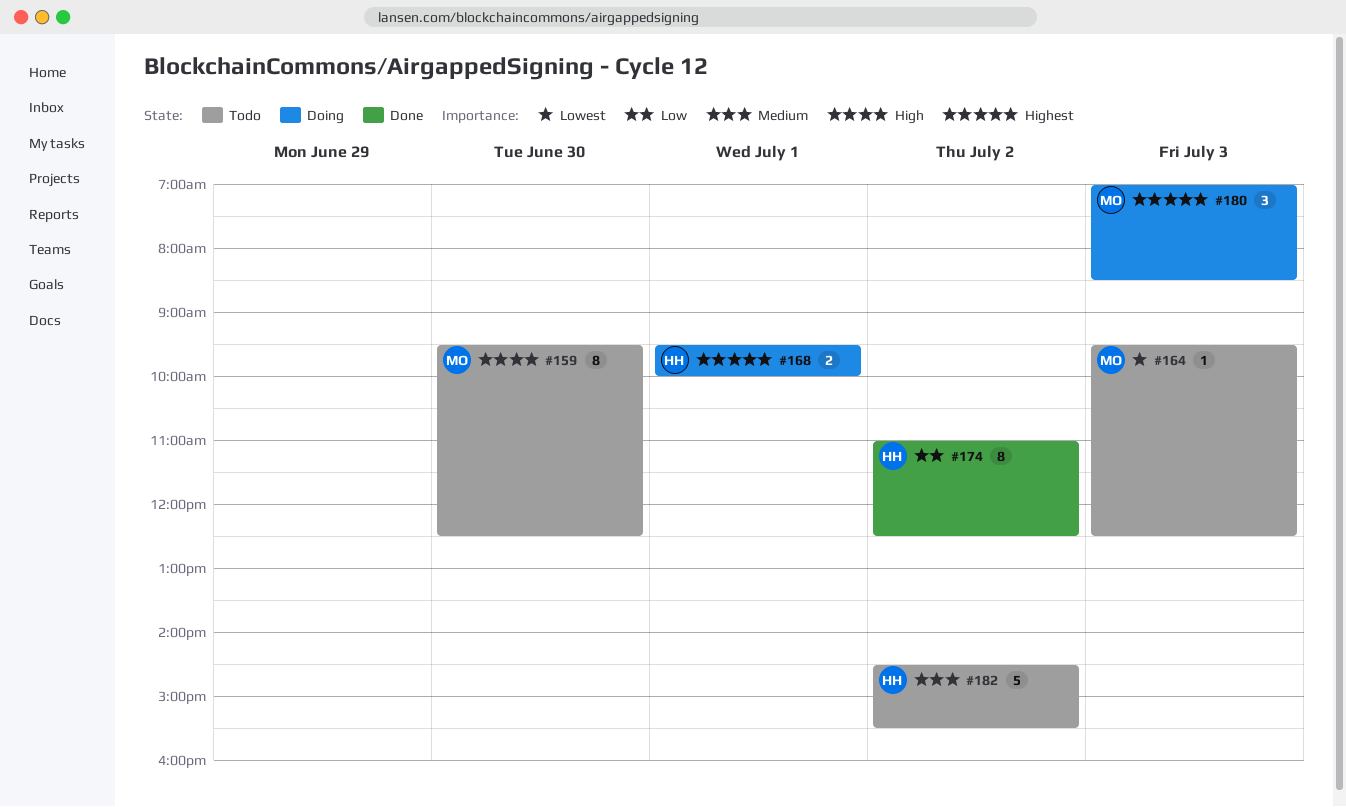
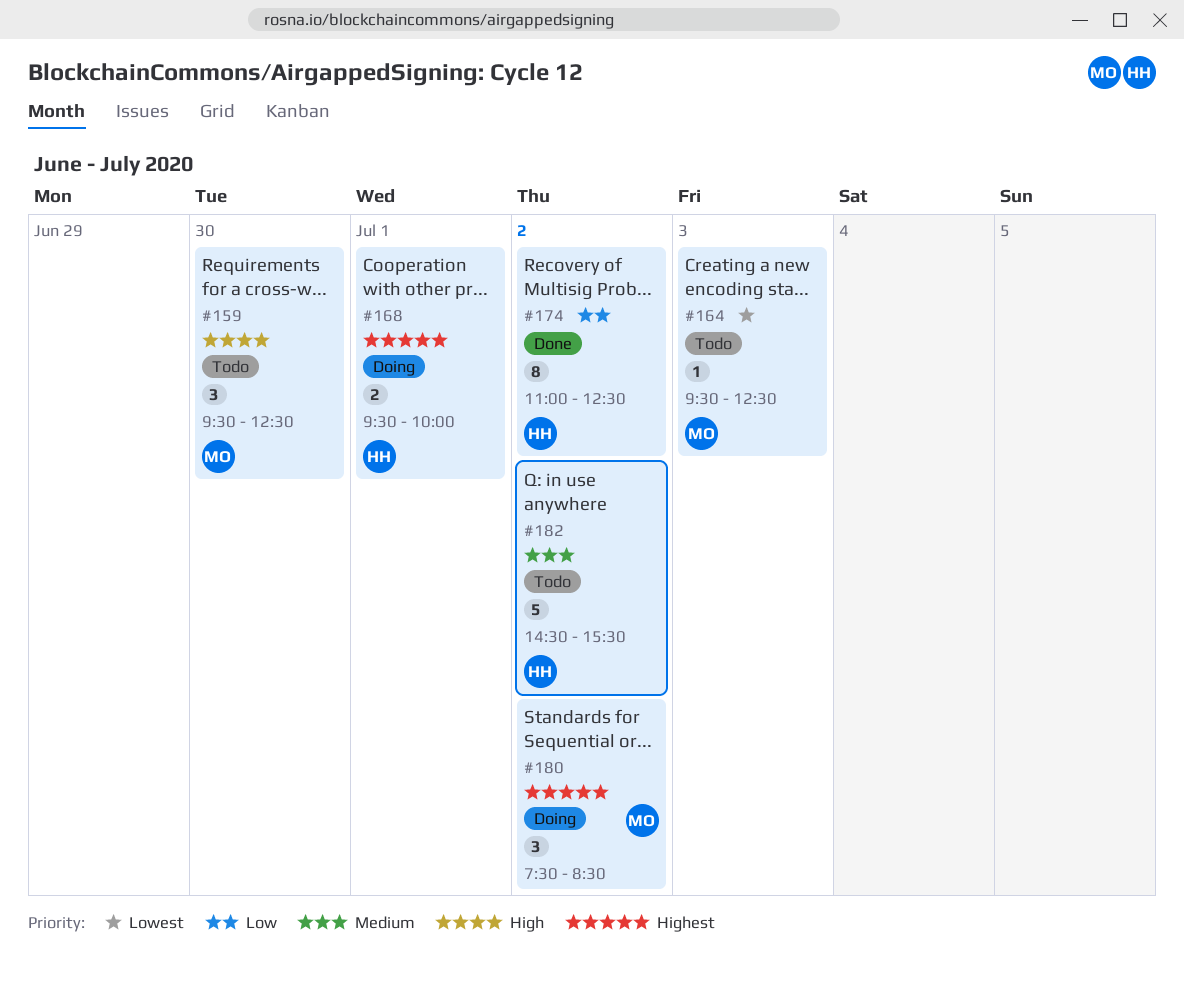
#159, estimate: 8 -> 3
#180, day: Jul 3 -> Jul 2
#180, begins: 07:00 -> 07:30

